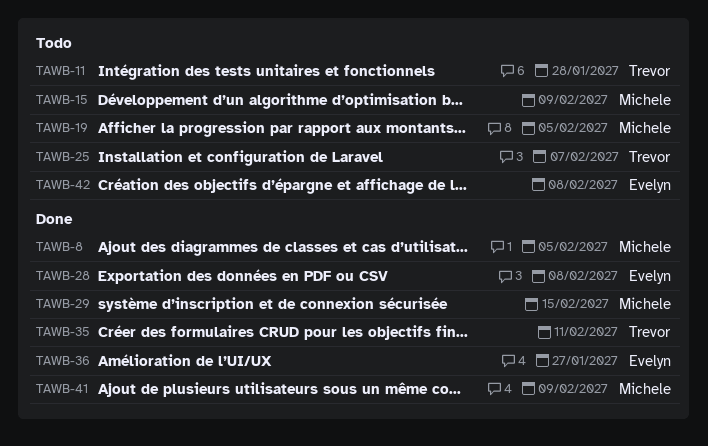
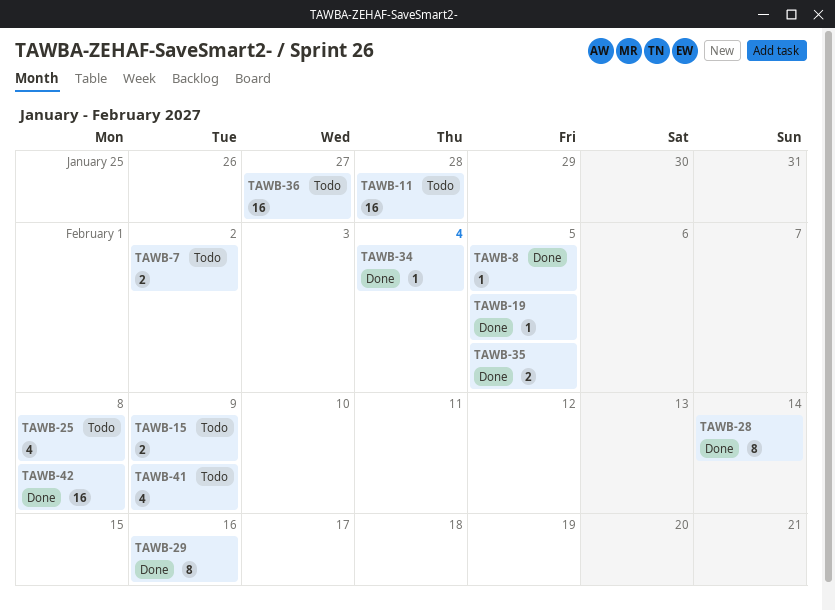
TAWB-7: none -> present
TAWB-19, status: Todo -> Done
TAWB-25, due: Feb 7 -> Feb 8
TAWB-28, due: Feb 8 -> Feb 14
TAWB-29, due: Feb 15 -> Feb 16
TAWB-34: none -> present
TAWB-35, due: Feb 11 -> Feb 5
TAWB-36, status: Done -> Todo
TAWB-41, status: Done -> Todo
TAWB-42, status: Todo -> Done

